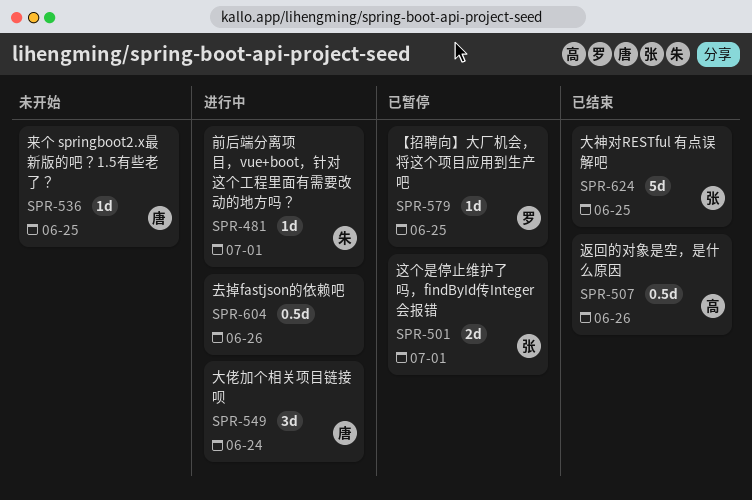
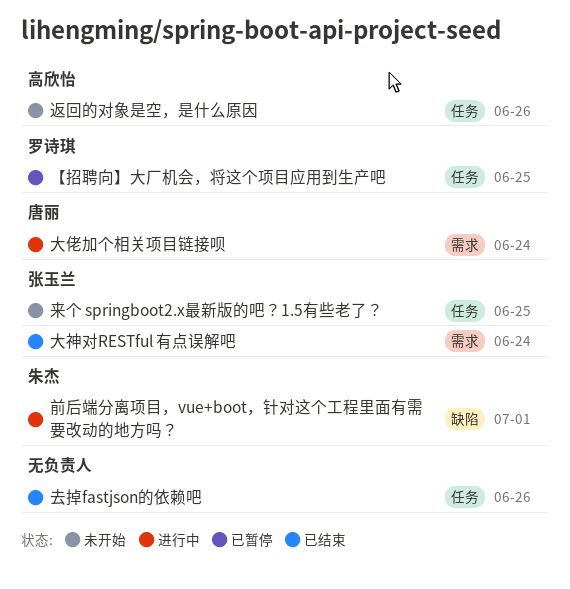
去掉fastjson的依赖吧, status: 进行中 -> 已结束
大神对RESTful 有点误解吧, due: Jun 25 -> Jun 24
来个 springboot2.x最新版的吧？1.5有些老了？, owner: 唐丽 -> 张玉兰
返回的对象是空，是什么原因, status: 已结束 -> 未开始
这个是停止维护了吗，findById传Integer会报错: present -> none

